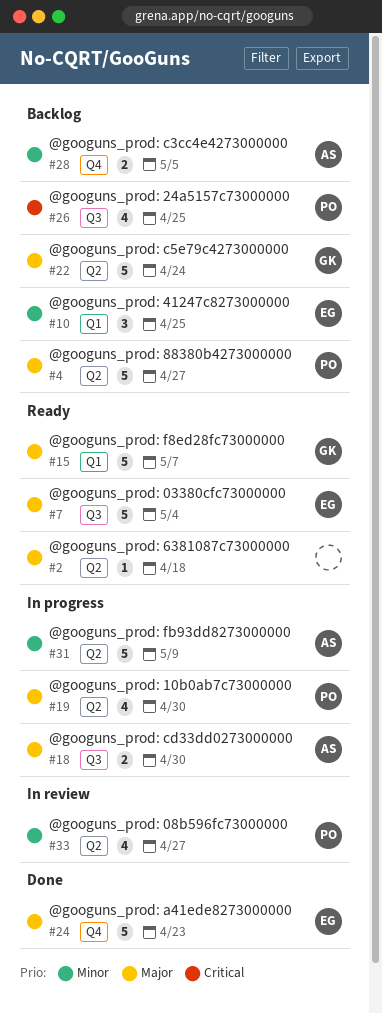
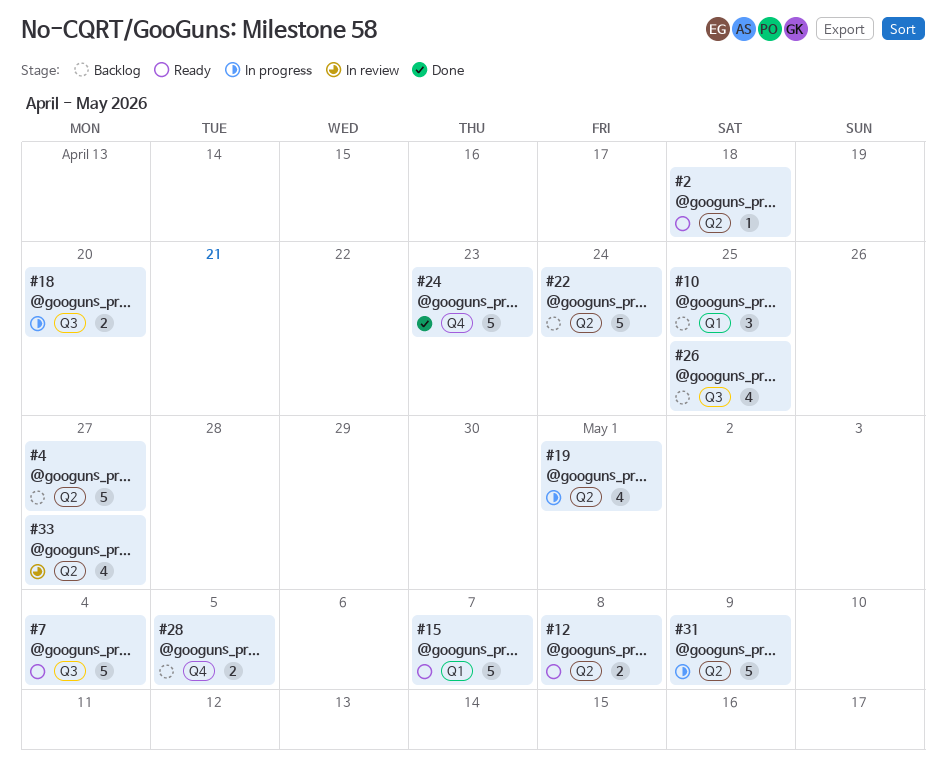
#12: none -> present
#18, due: Apr 30 -> Apr 20
#19, due: Apr 30 -> May 1

